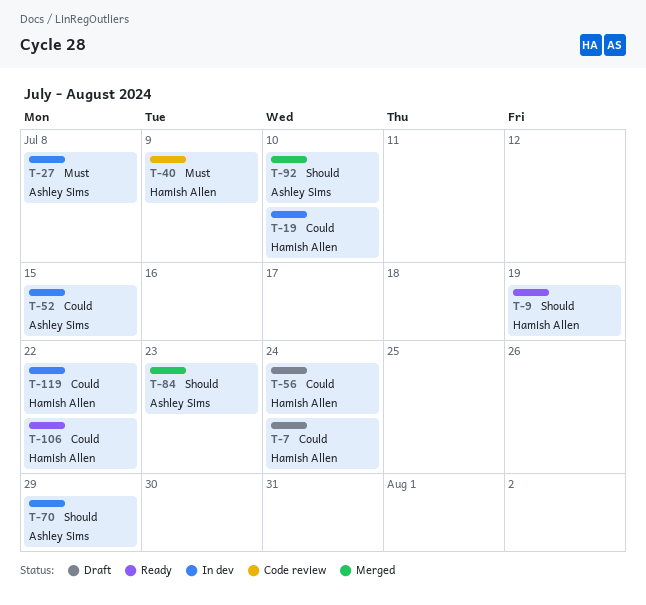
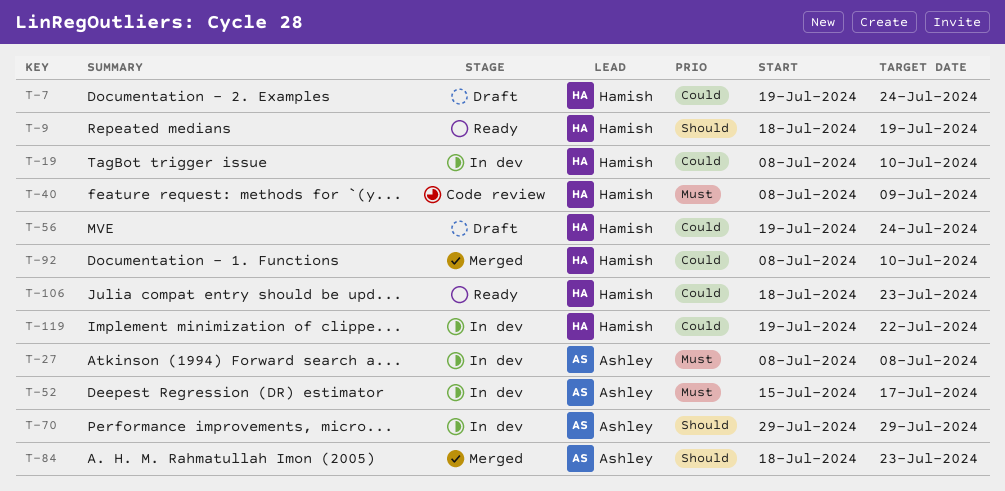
T-52, priority: Could -> Must
T-52, due: Jul 15 -> Jul 17
T-92, owner: Ashley Sims -> Hamish Allen
T-92, priority: Should -> Could
T-106, due: Jul 22 -> Jul 23

